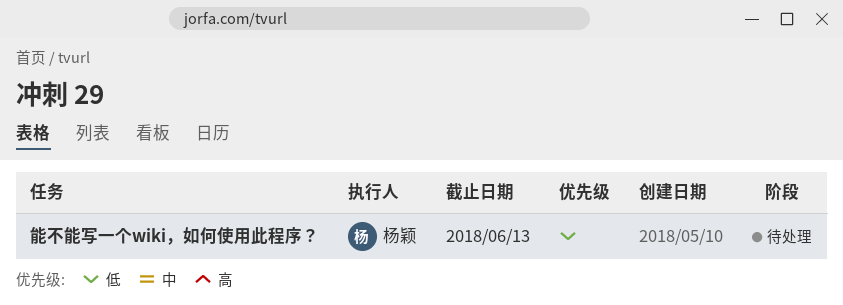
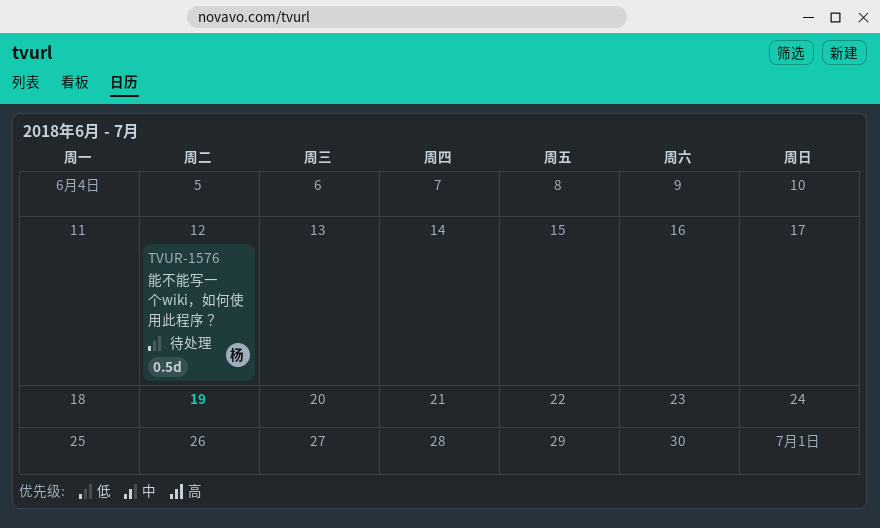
能不能写一个wiki，如何使用此程序？, due: Jun 13 -> Jun 12

